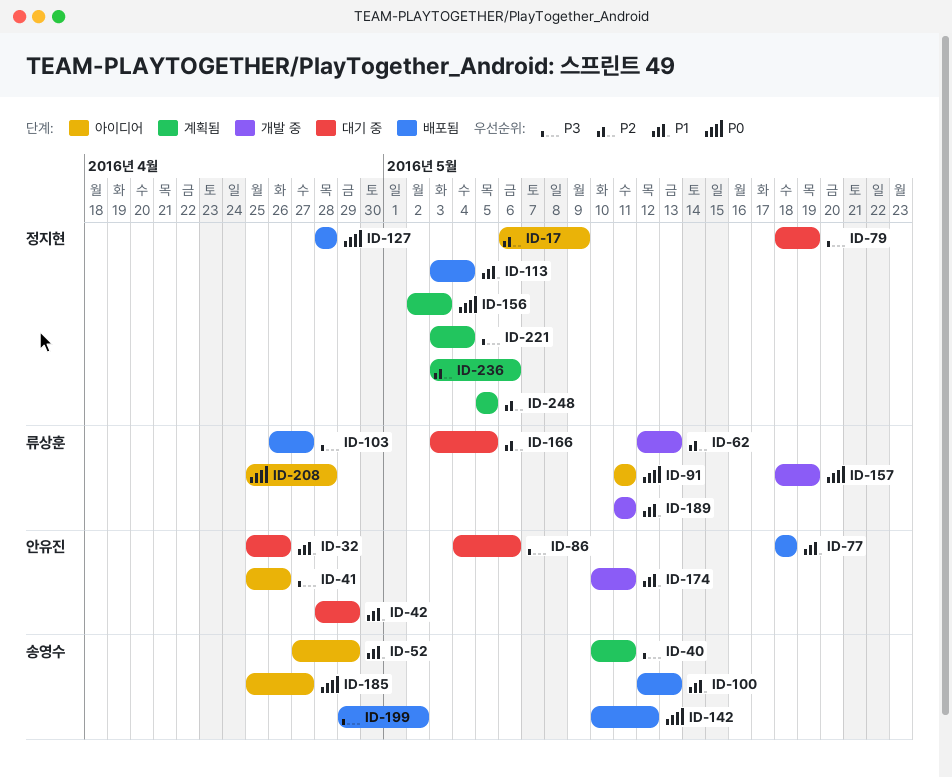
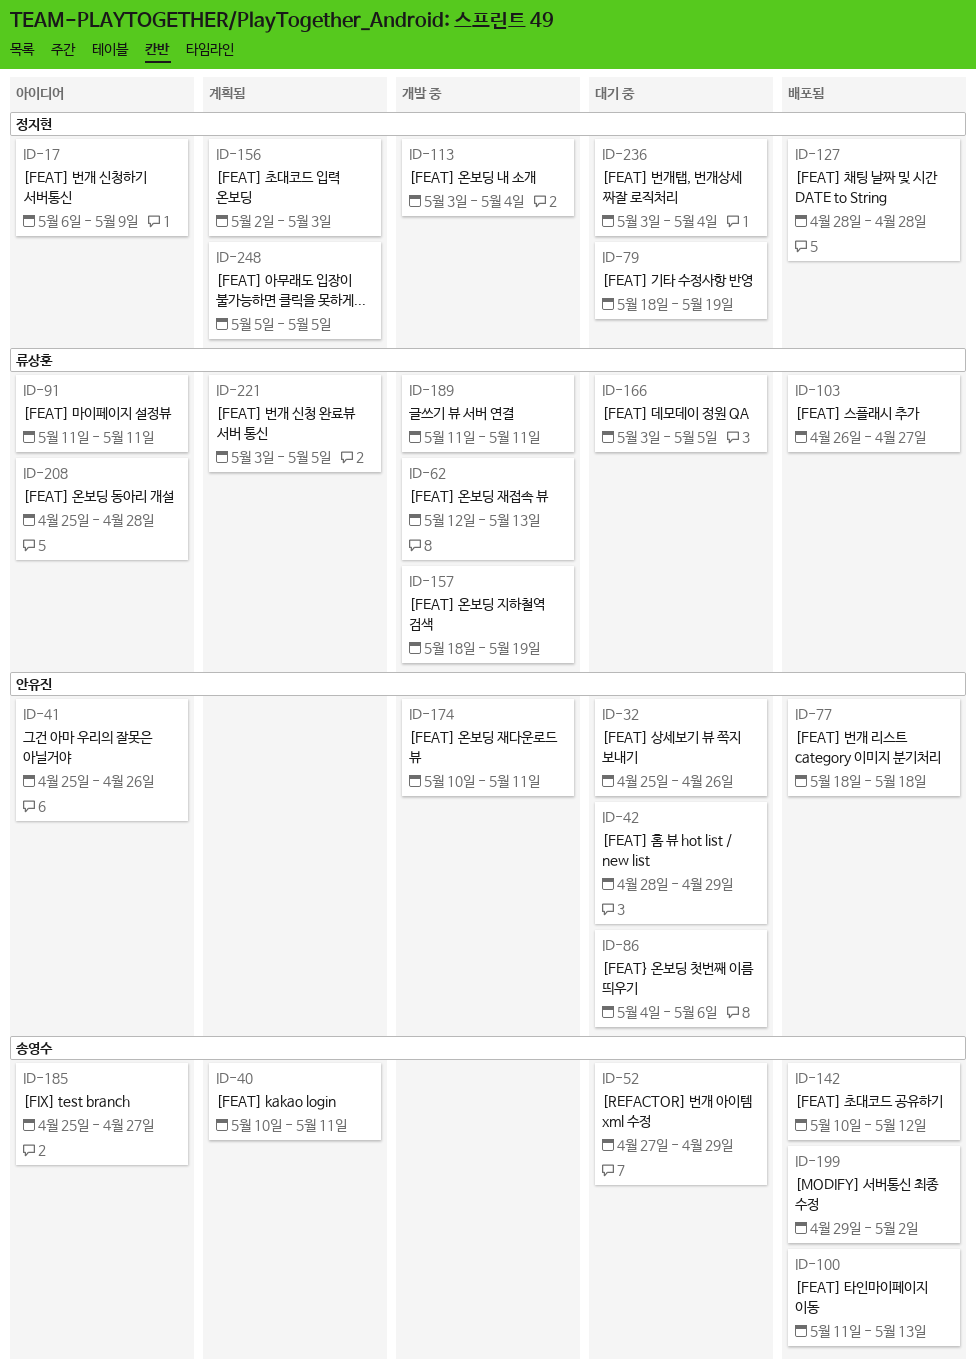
ID-52, status: 아이디어 -> 대기 중
ID-100, start: May 12 -> May 11
ID-113, status: 배포됨 -> 개발 중
ID-221, owner: 정지현 -> 류상훈
ID-221, due: May 4 -> May 5
ID-236, status: 계획됨 -> 대기 중
ID-236, due: May 6 -> May 4

